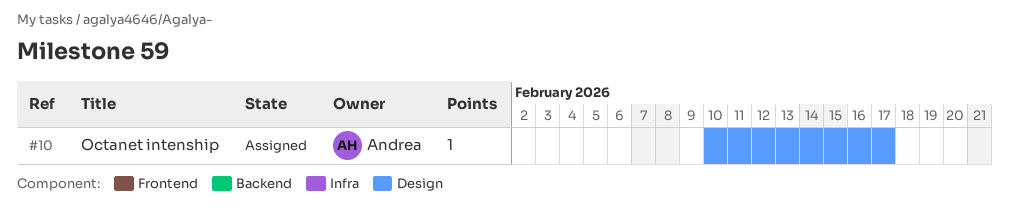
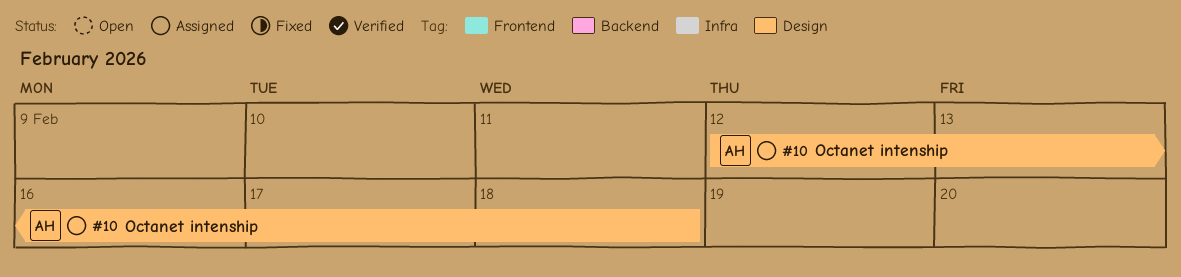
#10, start: Feb 10 -> Feb 12
#10, due: Feb 17 -> Feb 18

